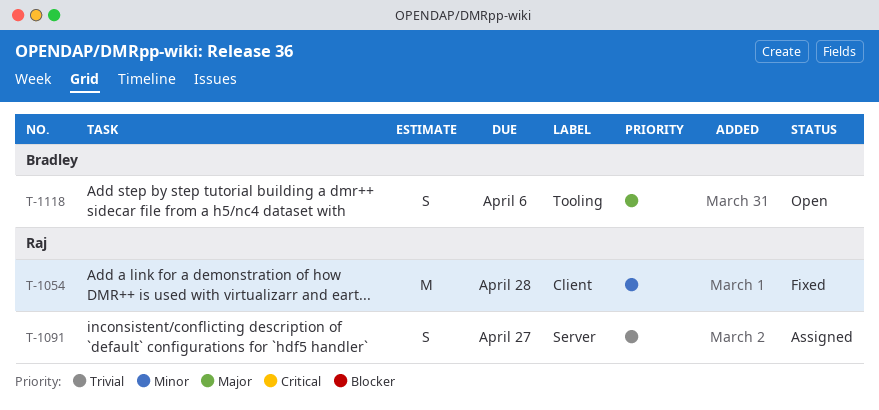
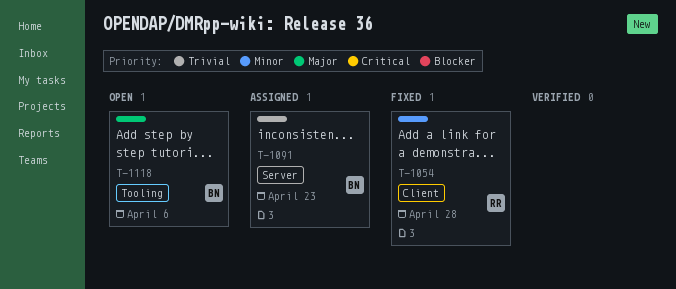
T-1091, owner: Raj -> Bradley
T-1091, due: Apr 27 -> Apr 23

